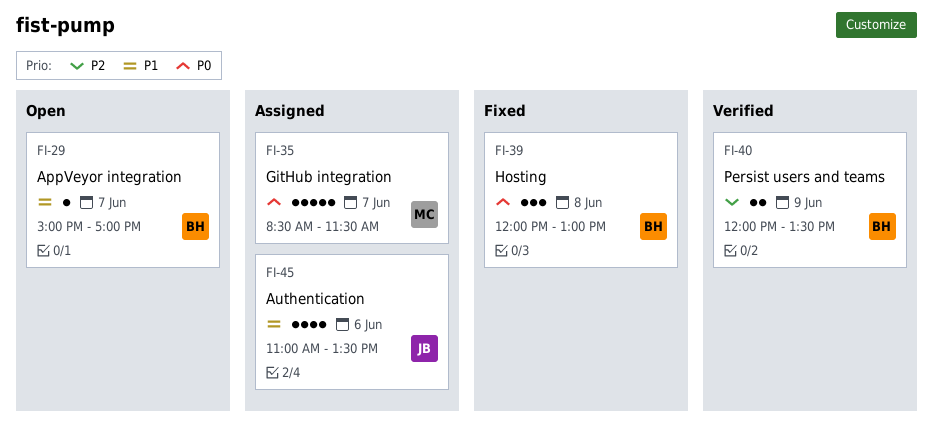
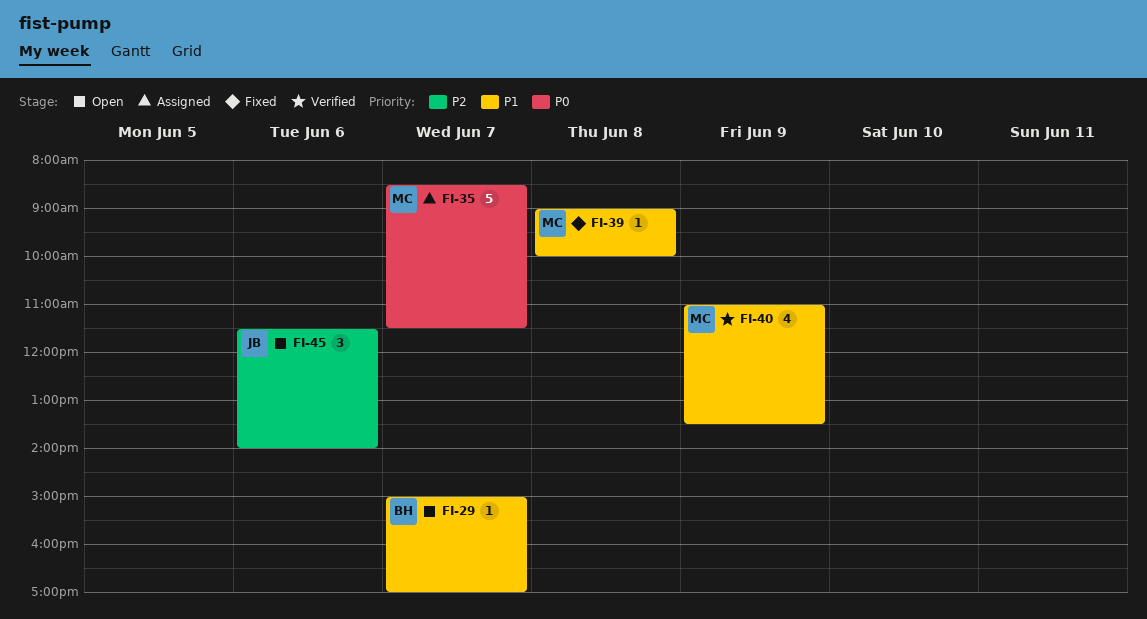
FI-39, owner: BH -> MC
FI-39, priority: P0 -> P1
FI-39, estimate: 3 -> 1
FI-39, begins: 12:00 -> 09:00
FI-39, ends: 13:00 -> 10:00
FI-40, owner: BH -> MC
FI-40, priority: P2 -> P1
FI-40, estimate: 2 -> 4
FI-40, begins: 12:00 -> 11:00
FI-45, status: Assigned -> Open
FI-45, priority: P1 -> P2
FI-45, estimate: 4 -> 3
FI-45, begins: 11:00 -> 11:30
FI-45, ends: 13:30 -> 14:00

